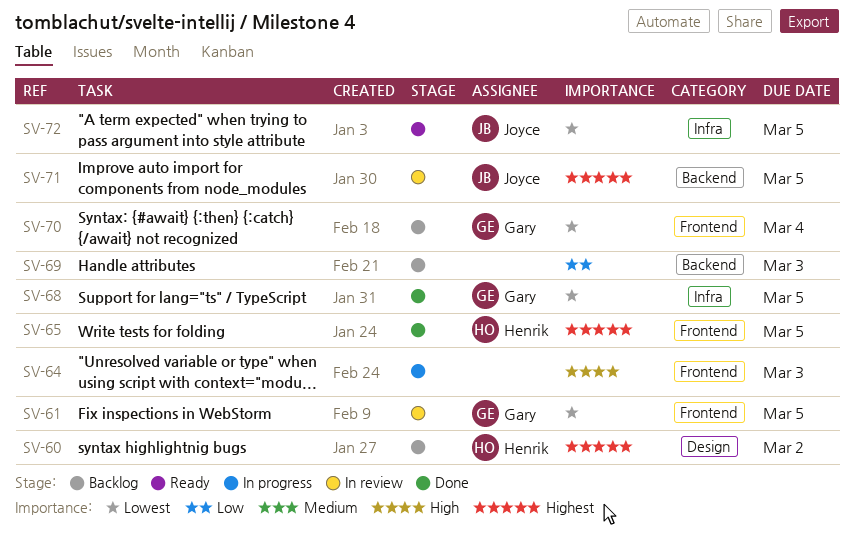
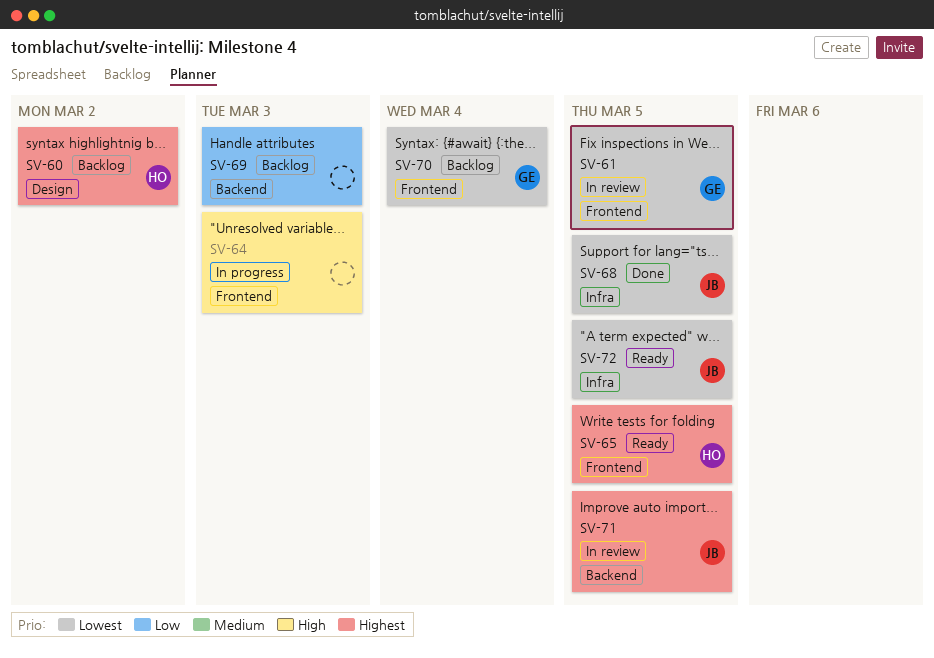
SV-65, status: Done -> Ready
SV-68, owner: Gary -> Joyce

